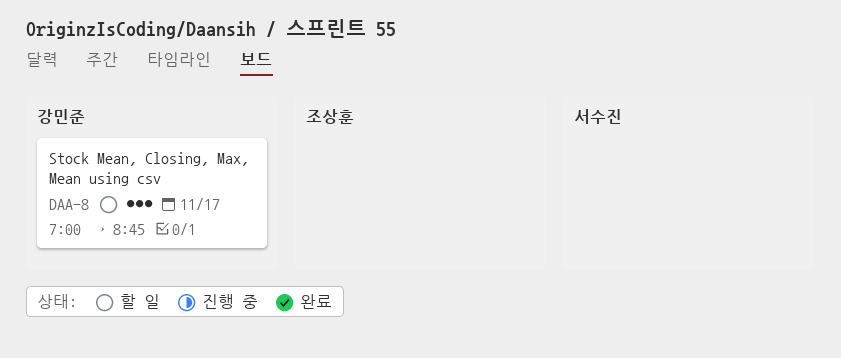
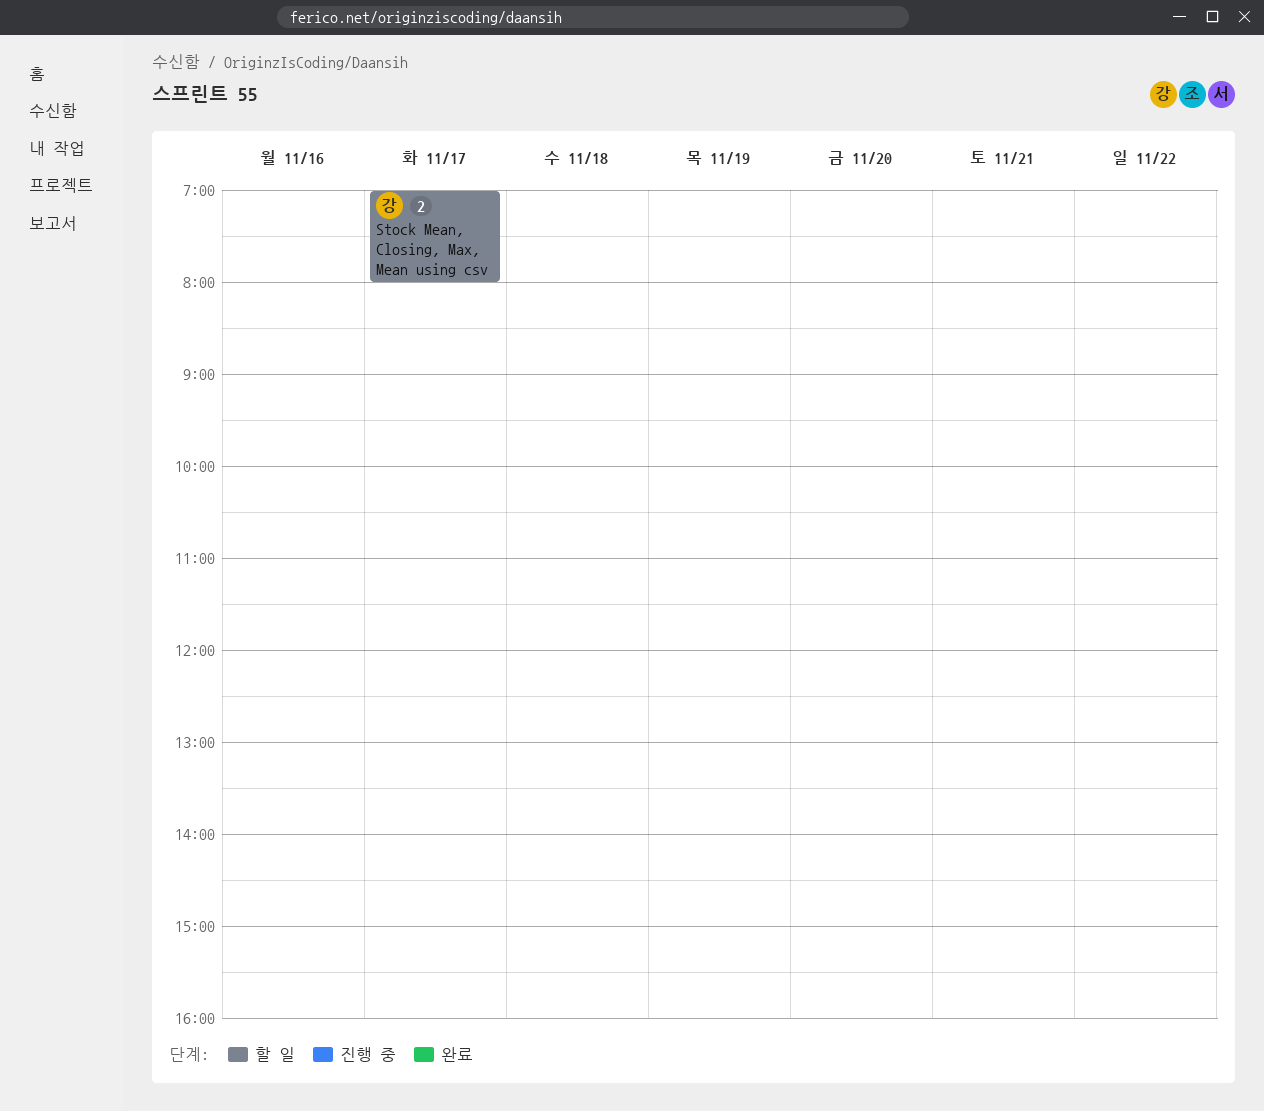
Stock Mean, Closing, Max, Mean using csv, estimate: 3 -> 2
Stock Mean, Closing, Max, Mean using csv, ends: 08:45 -> 08:00

